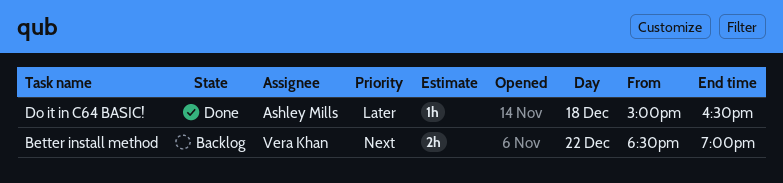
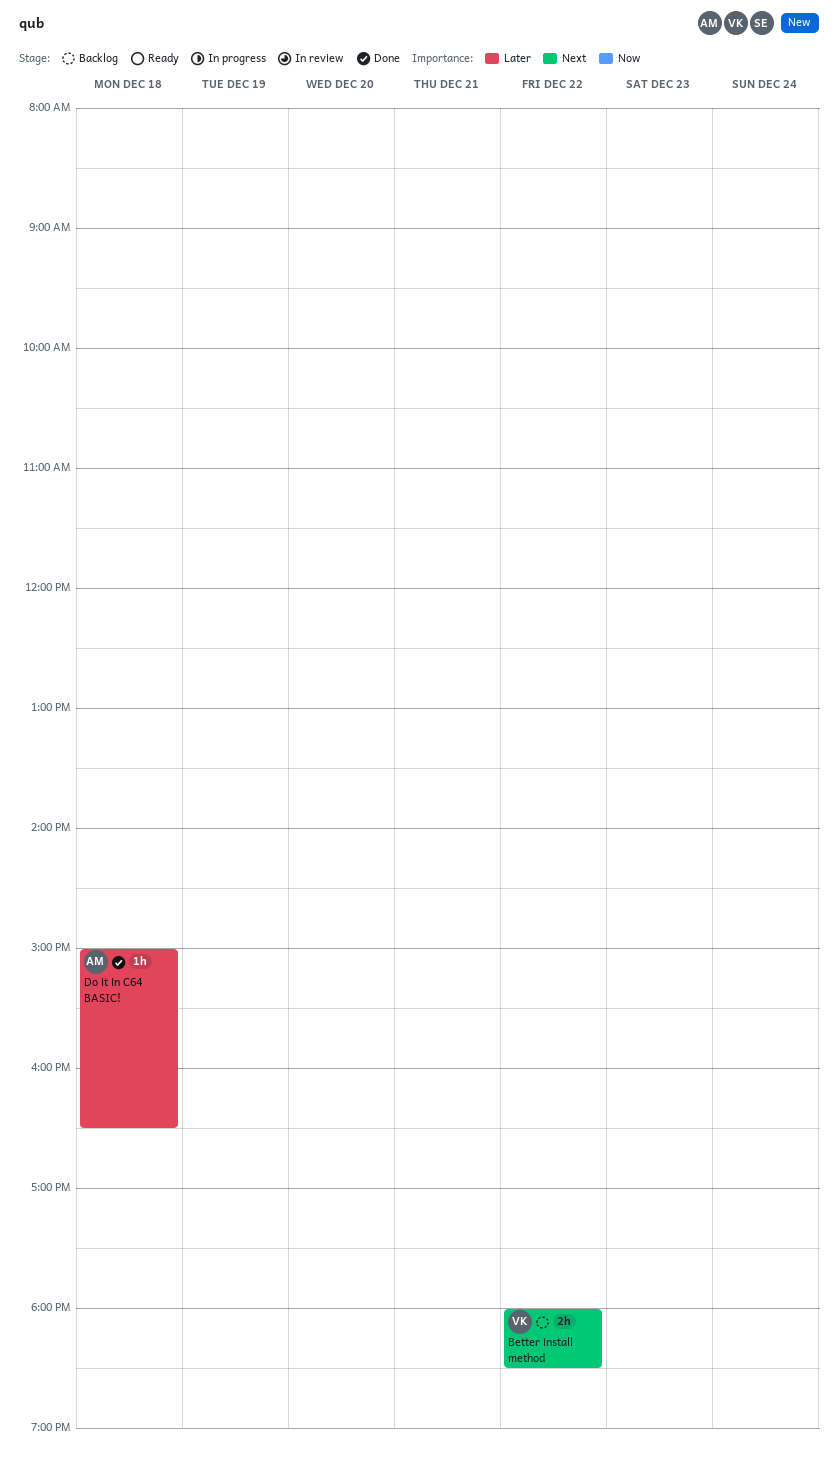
Better install method, begins: 18:30 -> 18:00
Better install method, ends: 19:00 -> 18:30

